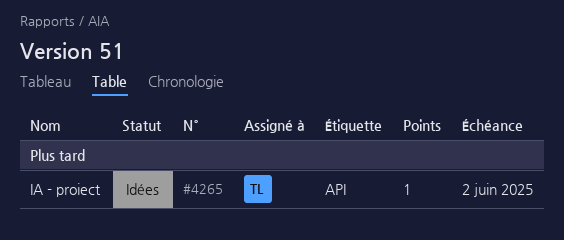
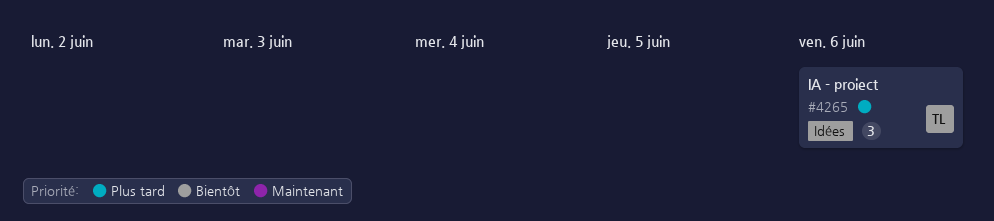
#4265, estimate: 1 -> 3
#4265, due: Jun 2 -> Jun 6

